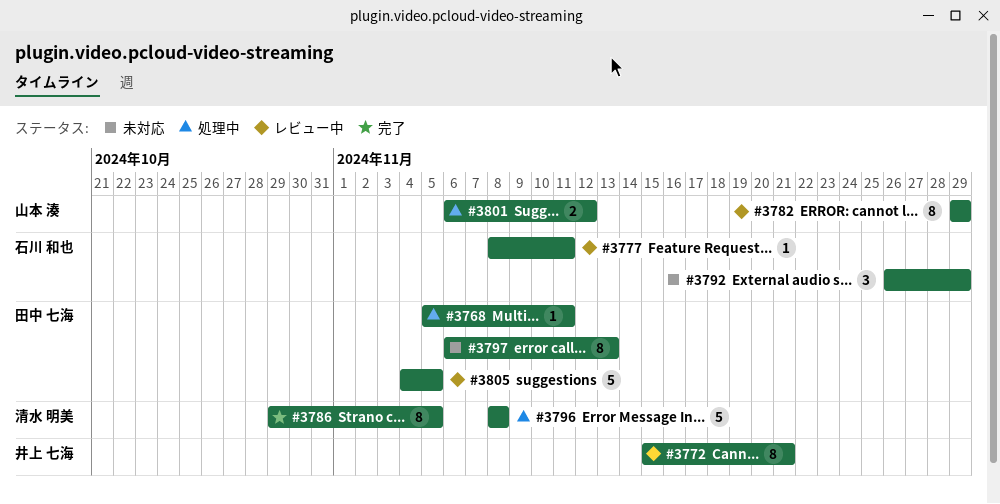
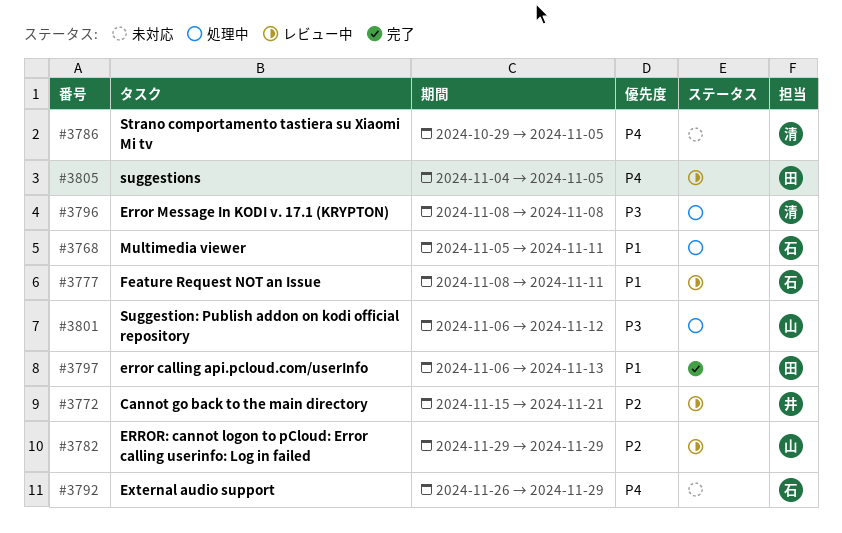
#3768, owner: 田中 七海 -> 石川 和也
#3786, status: 完了 -> 未対応
#3797, status: 未対応 -> 完了

